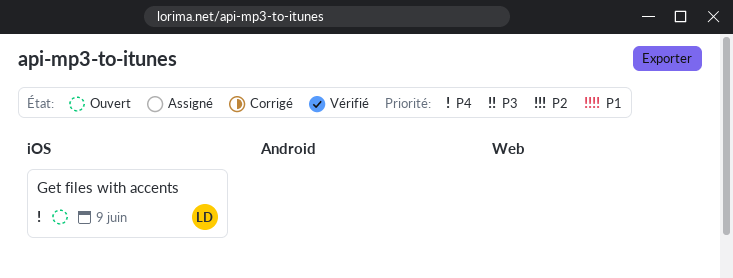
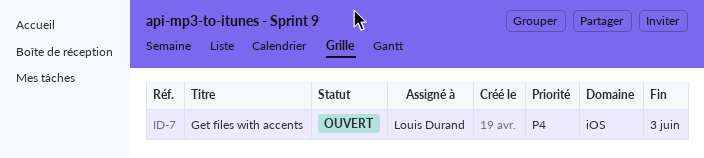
Get files with accents, due: Jun 9 -> Jun 3

